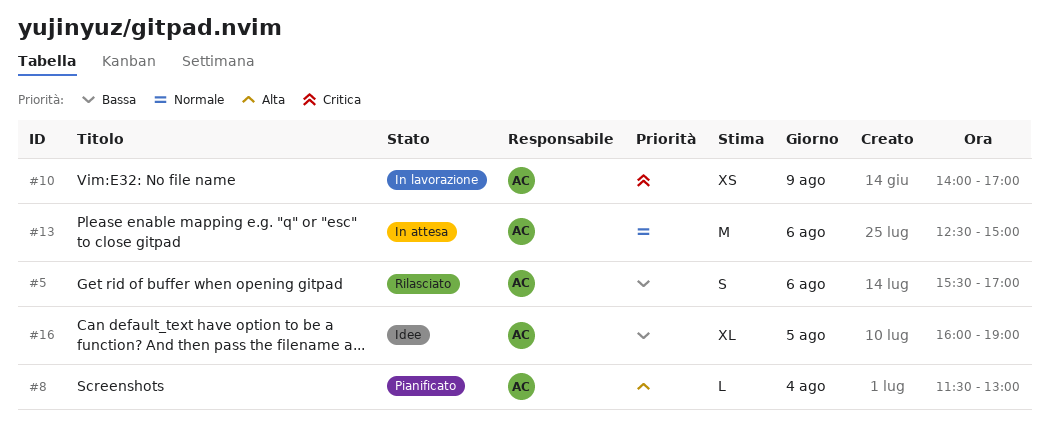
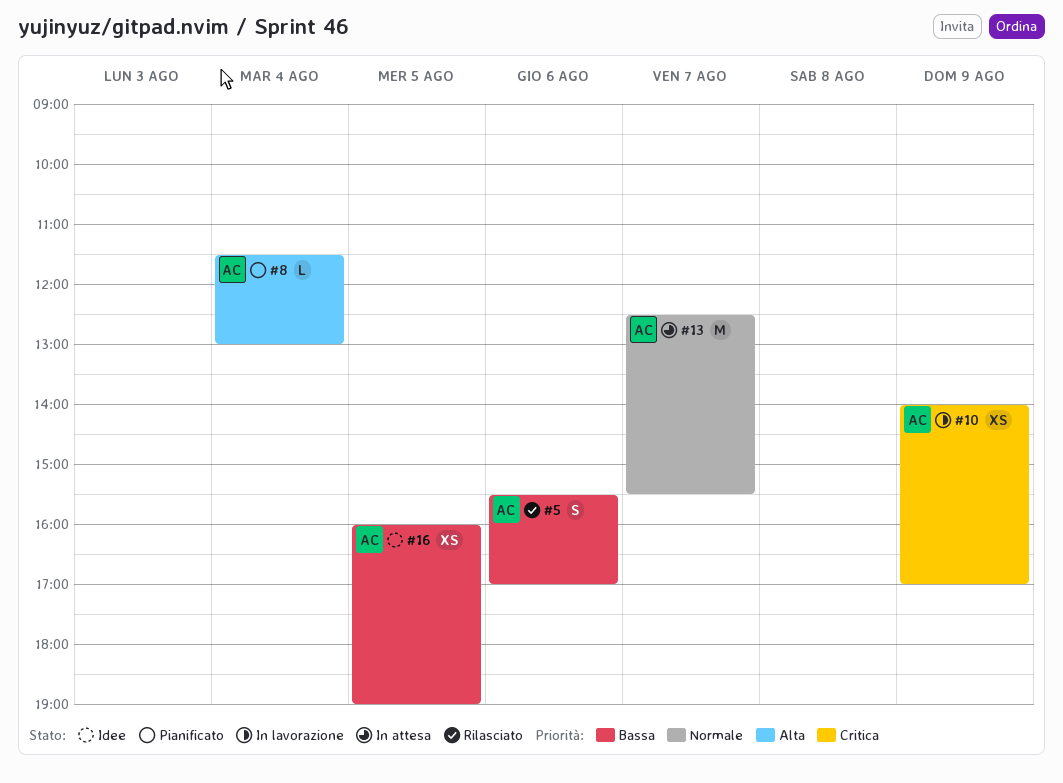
#13, day: Aug 6 -> Aug 7
#13, ends: 15:00 -> 15:30
#16, estimate: XL -> XS

